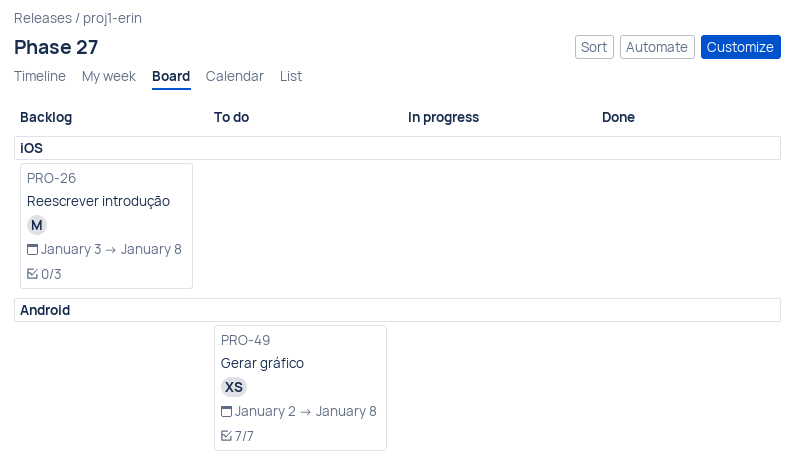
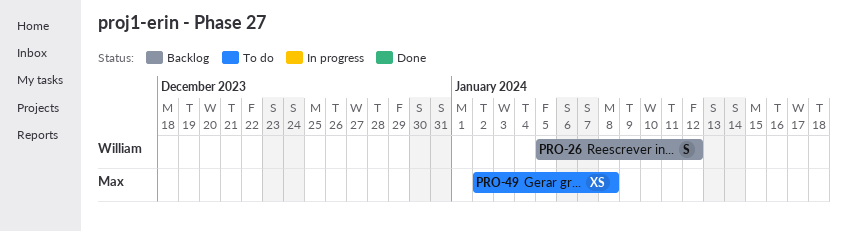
PRO-26, estimate: M -> S
PRO-26, start: Jan 3 -> Jan 5
PRO-26, due: Jan 8 -> Jan 12

